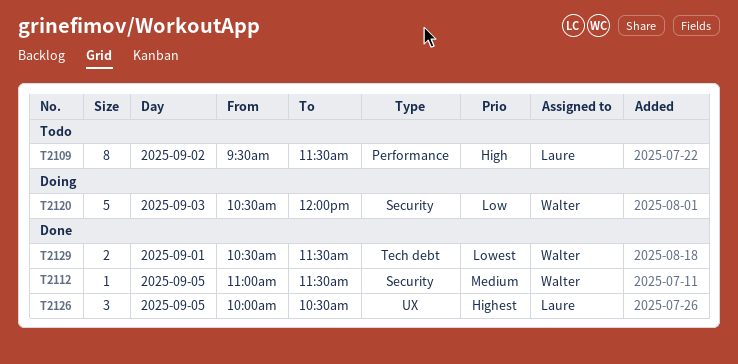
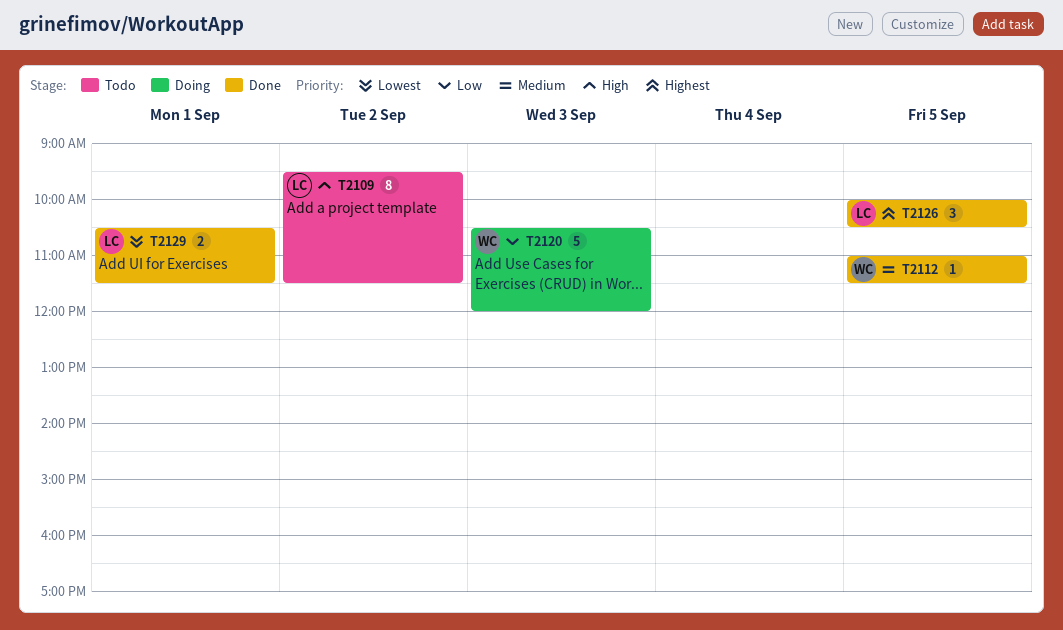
T2129, owner: Walter -> Laure

